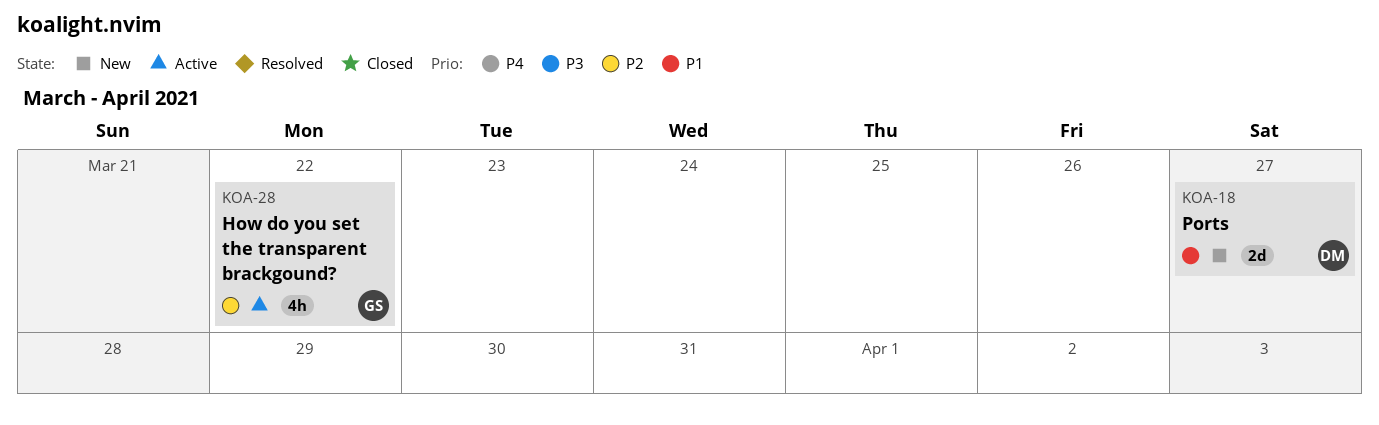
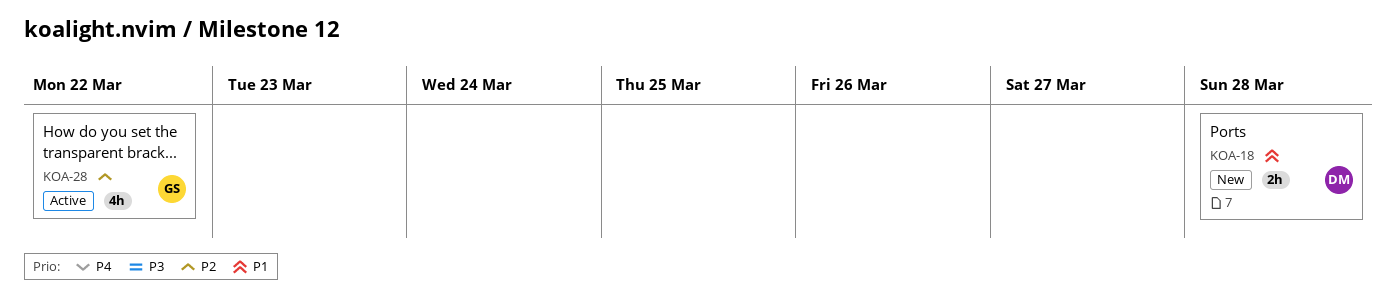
KOA-18, estimate: 2d -> 2h
KOA-18, due: Mar 27 -> Mar 28

